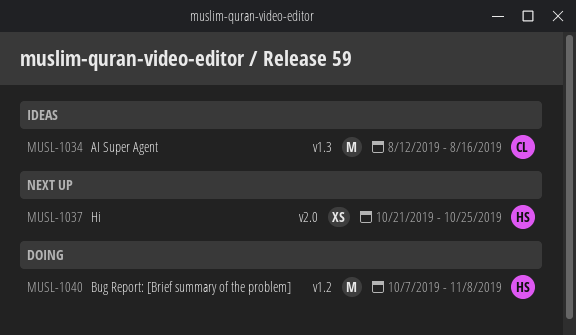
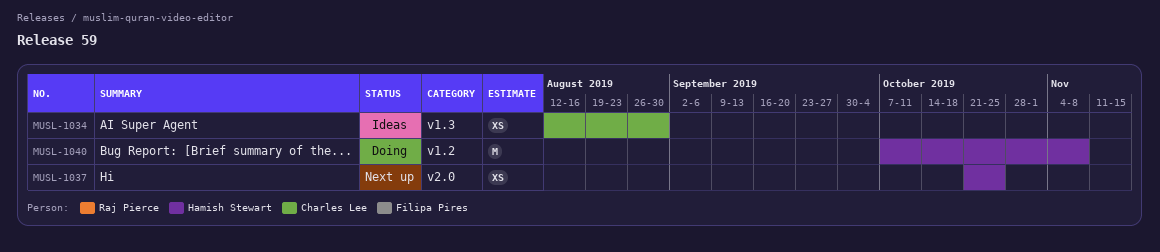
MUSL-1034, estimate: M -> XS
MUSL-1034, due: Aug 16 -> Aug 30

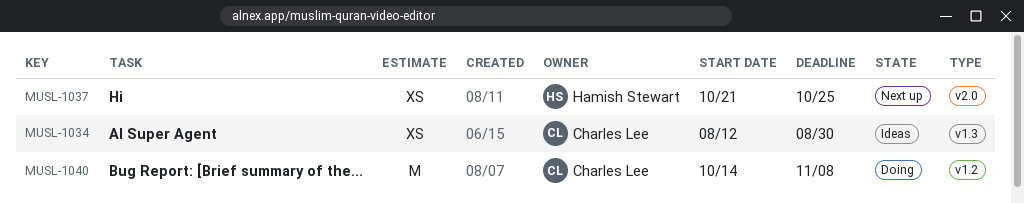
MUSL-1040, owner: Hamish Stewart -> Charles Lee
MUSL-1040, start: Oct 7 -> Oct 14

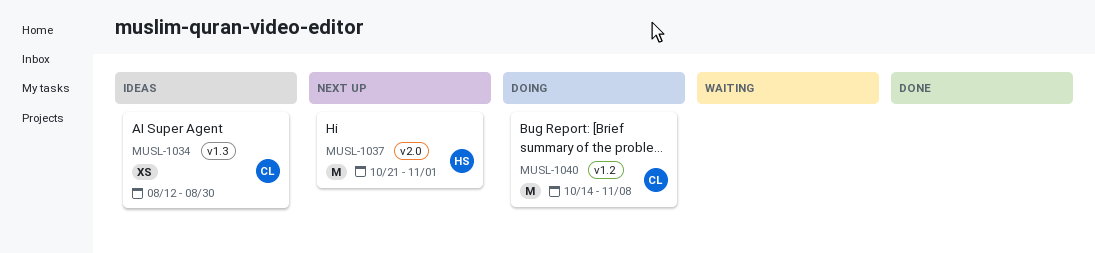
MUSL-1037, estimate: XS -> M
MUSL-1037, due: Oct 25 -> Nov 1

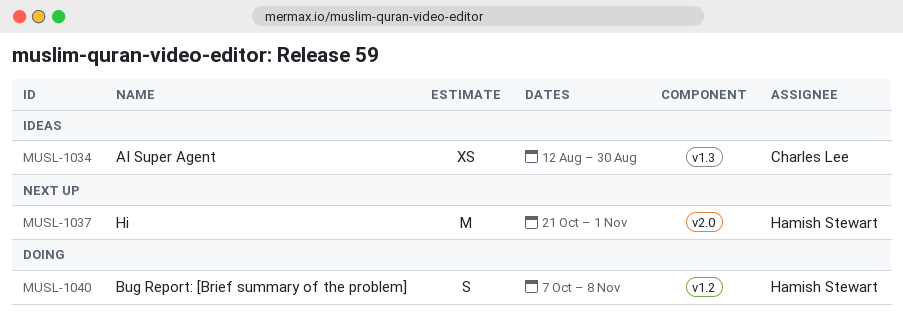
MUSL-1040, owner: Charles Lee -> Hamish Stewart
MUSL-1040, estimate: M -> S
MUSL-1040, start: Oct 14 -> Oct 7

